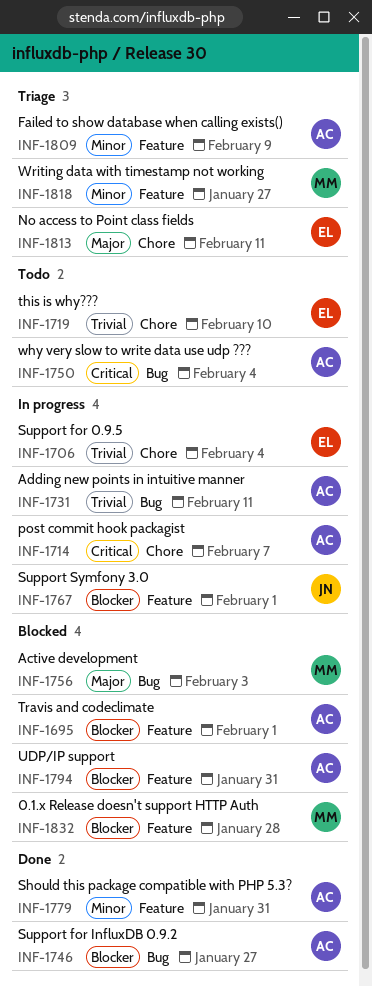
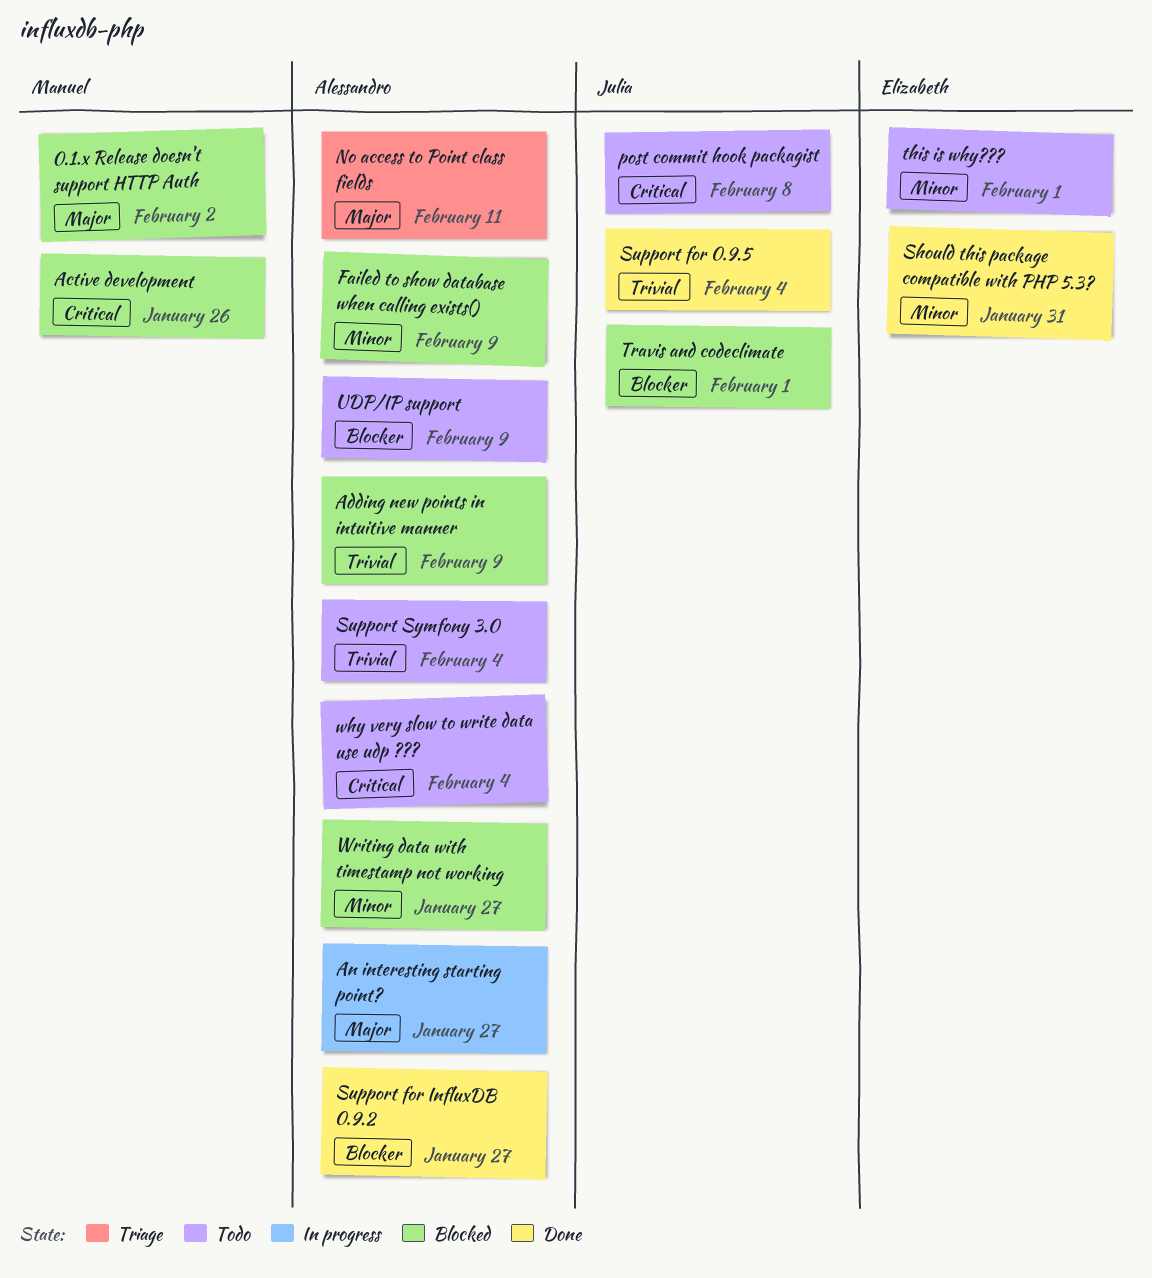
0.1.x Release doesn't support HTTP Auth, priority: Blocker -> Major
0.1.x Release doesn't support HTTP Auth, due: Jan 28 -> Feb 2
Active development, priority: Major -> Critical
Active development, due: Feb 3 -> Jan 26
Adding new points in intuitive manner, status: In progress -> Blocked
Adding new points in intuitive manner, due: Feb 11 -> Feb 9
An interesting starting point?: none -> present
Failed to show database when calling exists(), status: Triage -> Blocked
No access to Point class fields, owner: Elizabeth -> Alessandro
post commit hook packagist, status: In progress -> Todo
post commit hook packagist, owner: Alessandro -> Julia
post commit hook packagist, due: Feb 7 -> Feb 8
Should this package compatible with PHP 5.3?, owner: Alessandro -> Elizabeth
Support for 0.9.5, status: In progress -> Done
Support for 0.9.5, owner: Elizabeth -> Julia
Support Symfony 3.0, status: In progress -> Todo
Support Symfony 3.0, owner: Julia -> Alessandro
Support Symfony 3.0, priority: Blocker -> Trivial
Support Symfony 3.0, due: Feb 1 -> Feb 4
this is why???, priority: Trivial -> Minor
this is why???, due: Feb 10 -> Feb 1
Travis and codeclimate, owner: Alessandro -> Julia
UDP/IP support, status: Blocked -> Todo
UDP/IP support, due: Jan 31 -> Feb 9
Writing data with timestamp not working, status: Triage -> Blocked
Writing data with timestamp not working, owner: Manuel -> Alessandro

